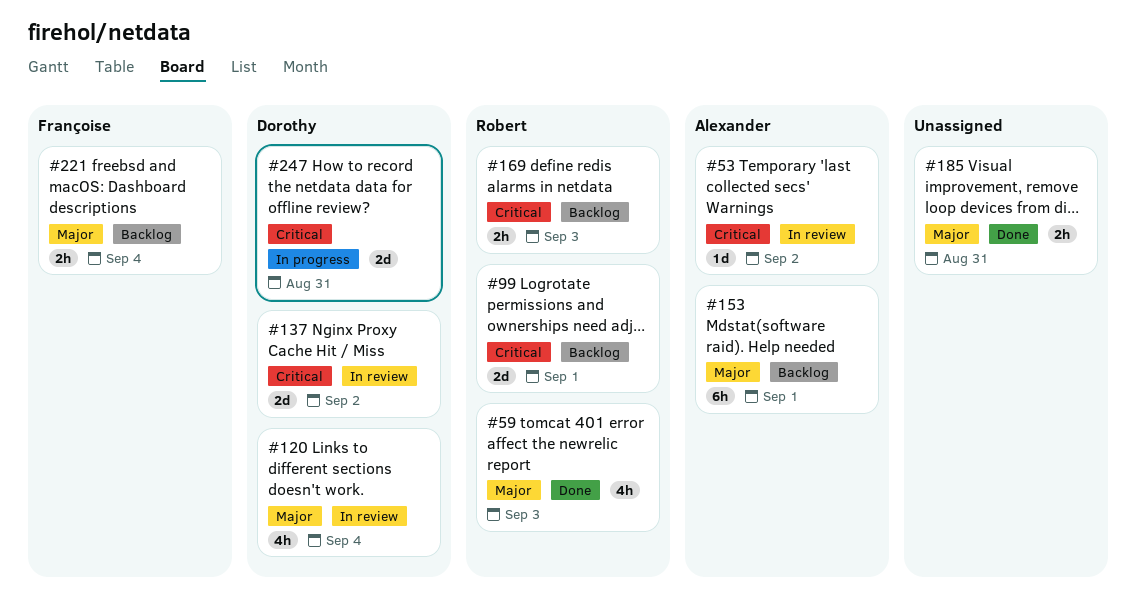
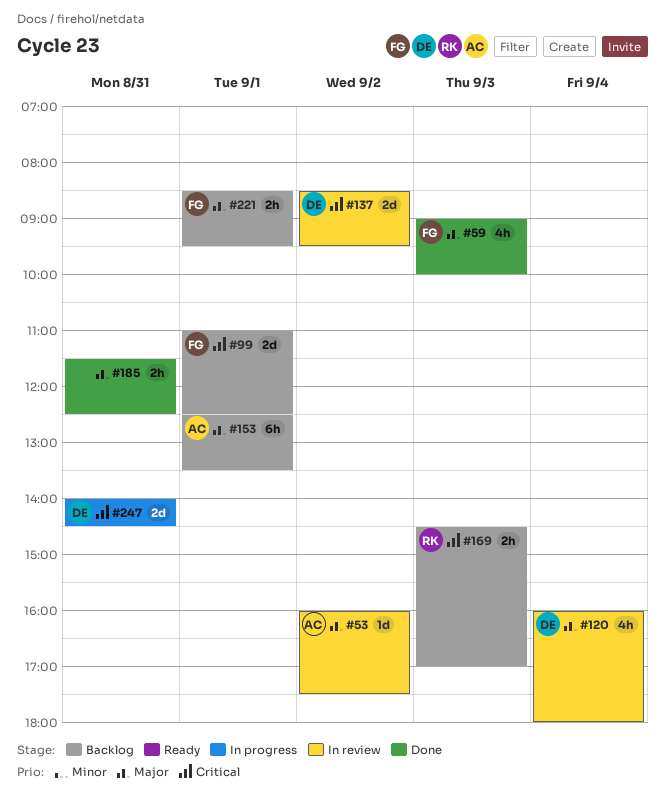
#53, priority: Critical -> Major
#59, owner: Robert -> Françoise
#99, owner: Robert -> Françoise
#221, day: Sep 4 -> Sep 1

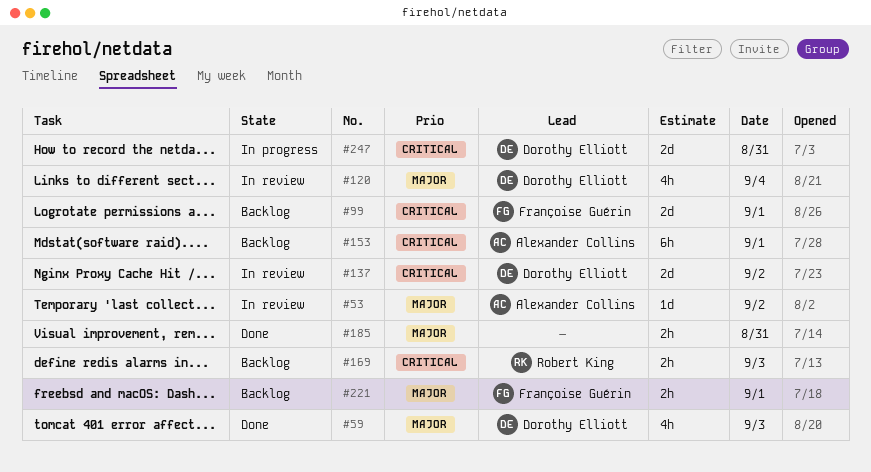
#59, owner: Françoise Guérin -> Dorothy Elliott
#153, priority: Major -> Critical

